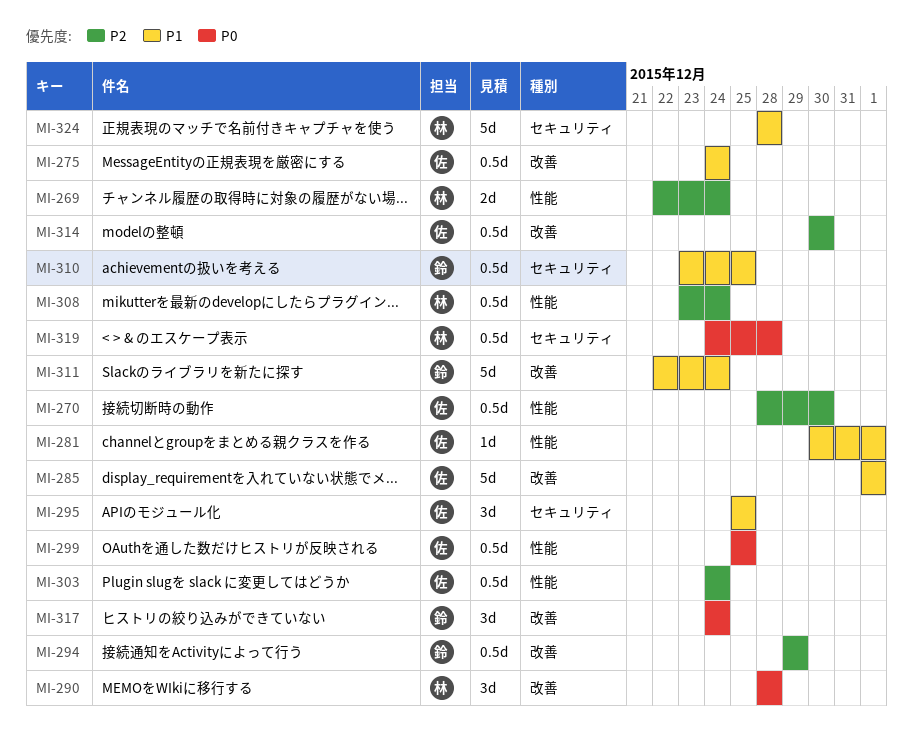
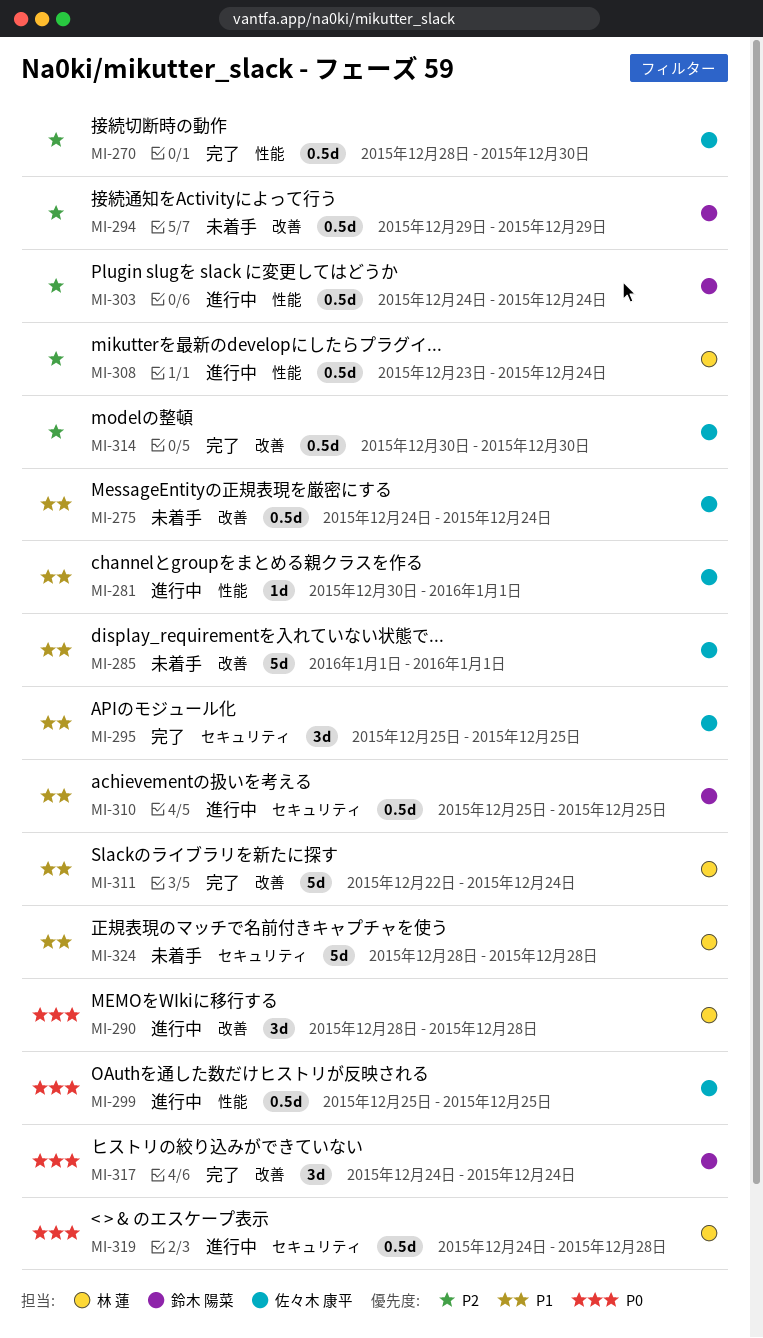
MI-269: present -> none
MI-303, owner: 佐々木 康平 -> 鈴木 陽菜
MI-310, start: Dec 23 -> Dec 25
MI-311, owner: 鈴木 陽菜 -> 林 蓮

